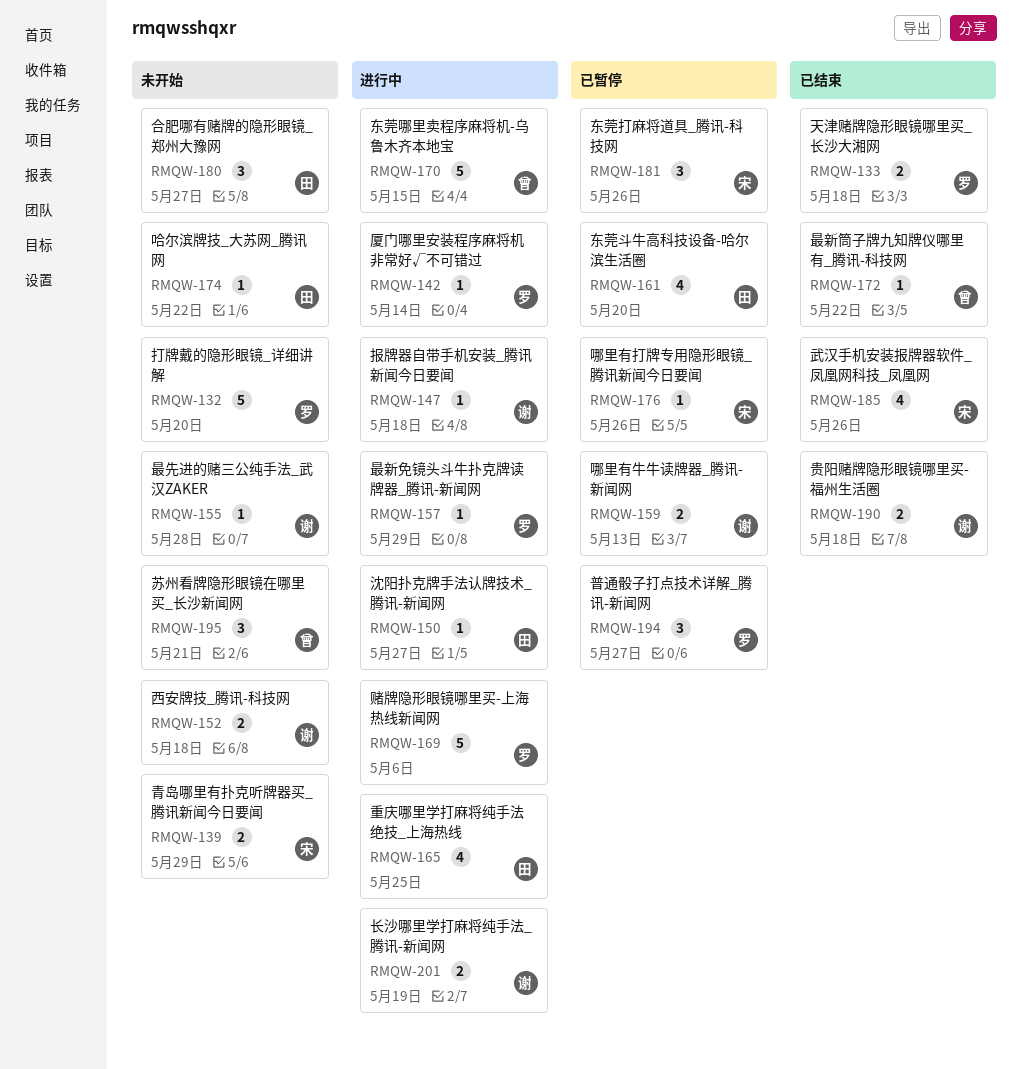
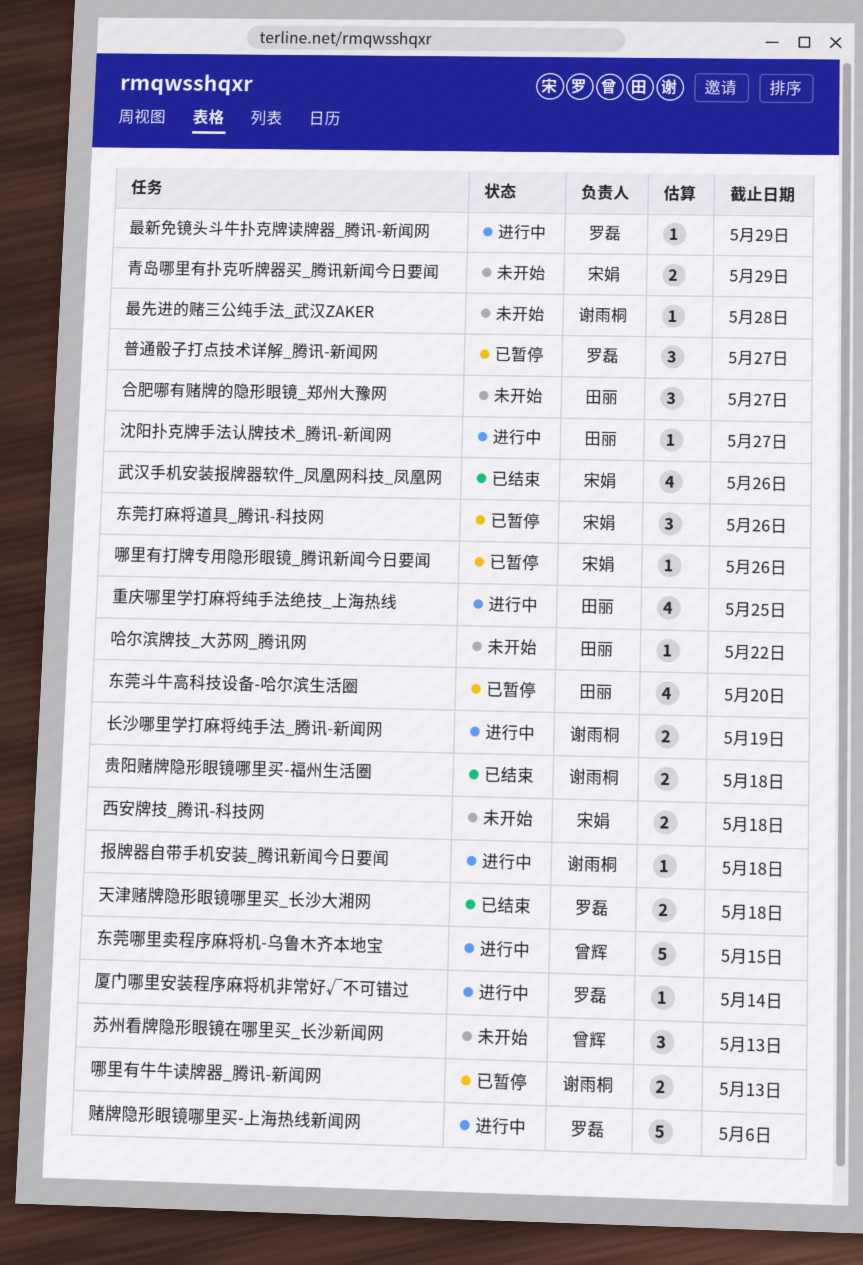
打牌戴的隐形眼镜_详细讲解: present -> none
最新筒子牌九知牌仪哪里有_腾讯-科技网: present -> none
苏州看牌隐形眼镜在哪里买_长沙新闻网, due: May 21 -> May 13
西安牌技_腾讯-科技网, owner: 谢雨桐 -> 宋娟

